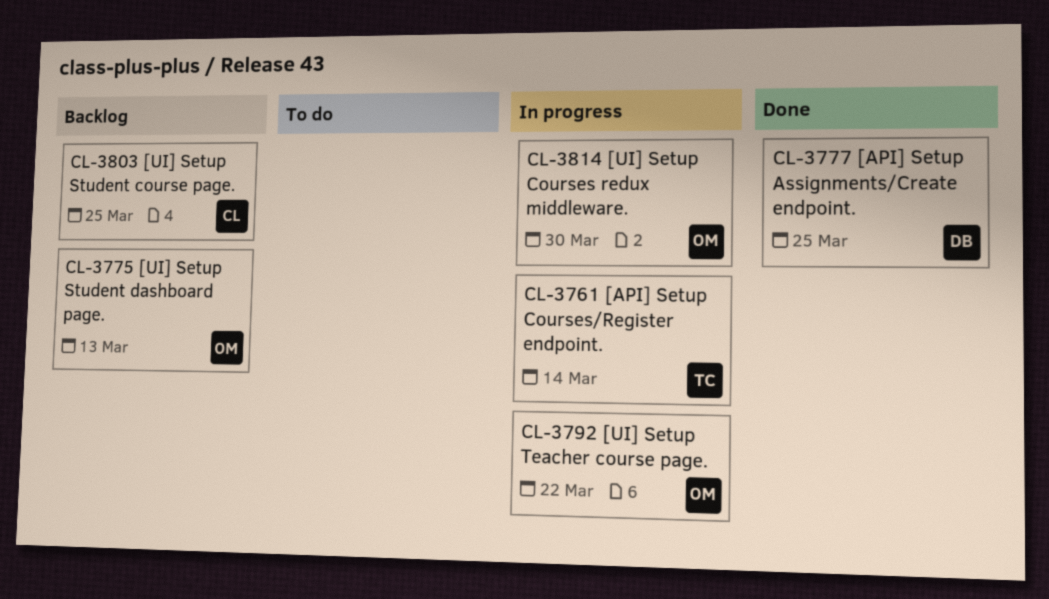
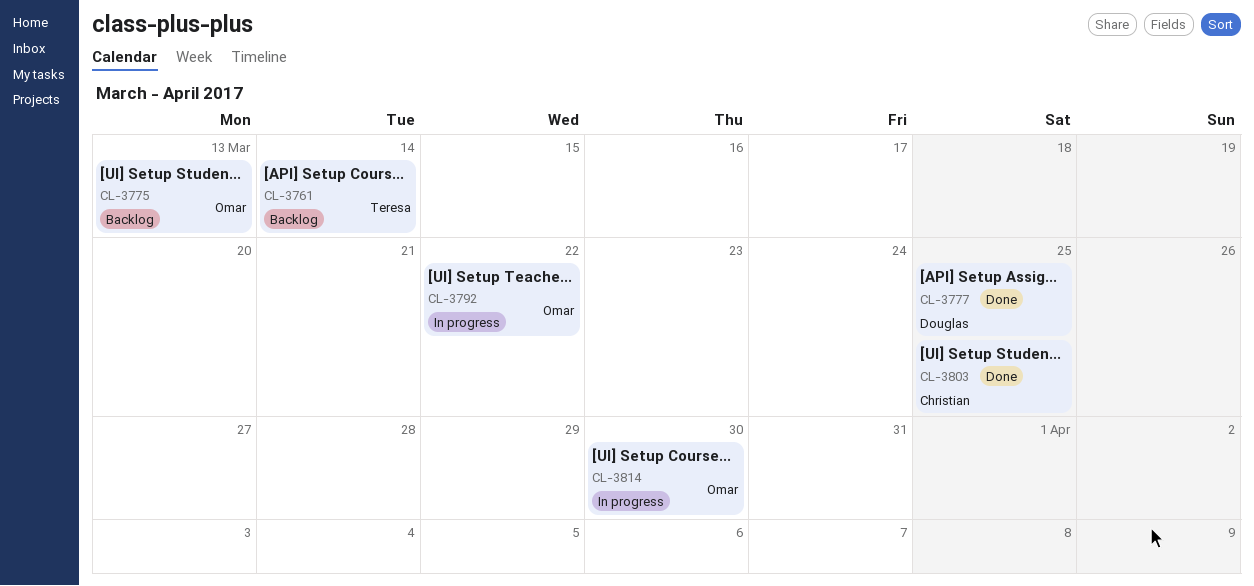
CL-3761, status: In progress -> Backlog
CL-3803, status: Backlog -> Done

